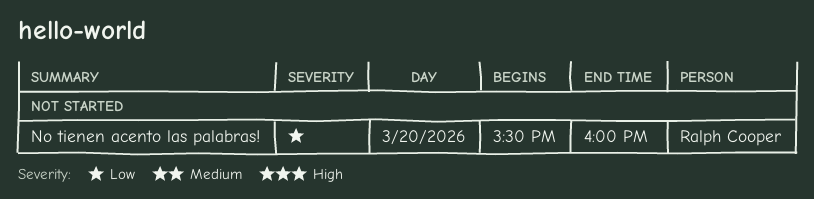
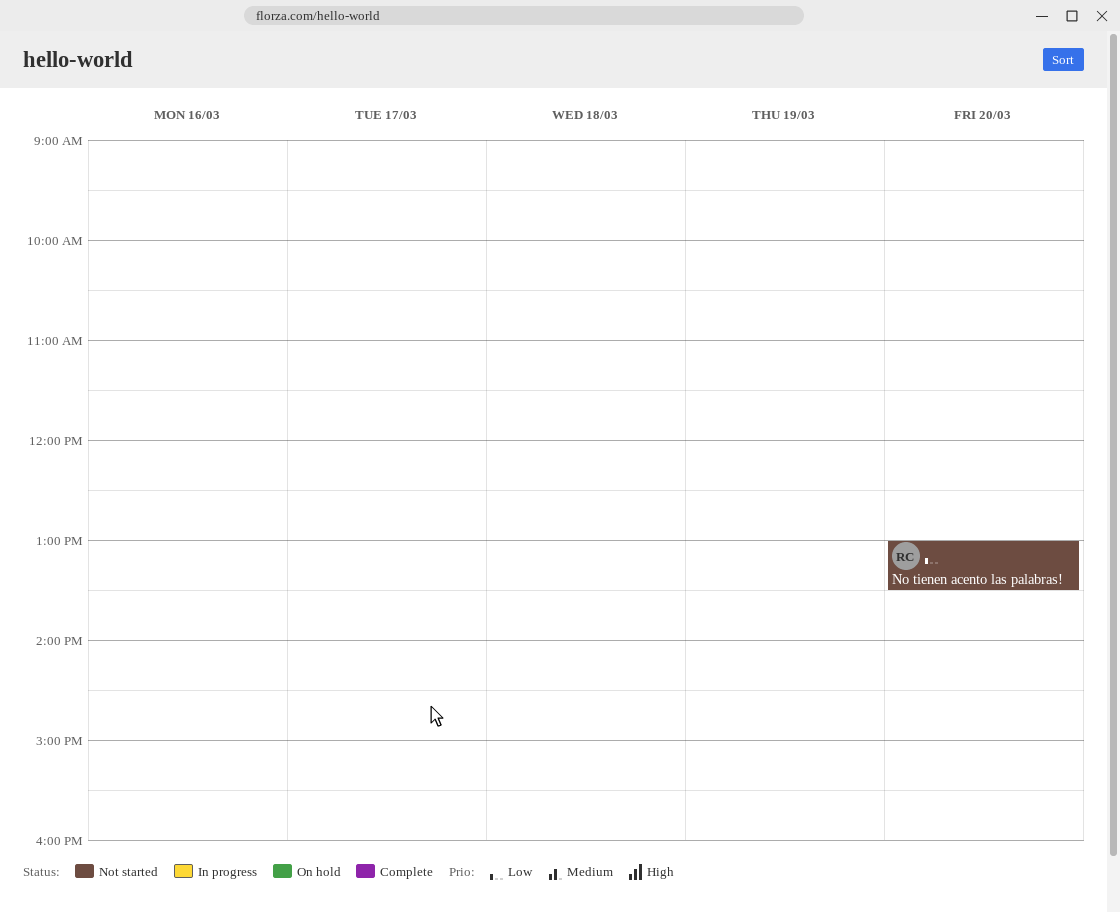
No tienen acento las palabras!, begins: 15:30 -> 13:00
No tienen acento las palabras!, ends: 16:00 -> 13:30

